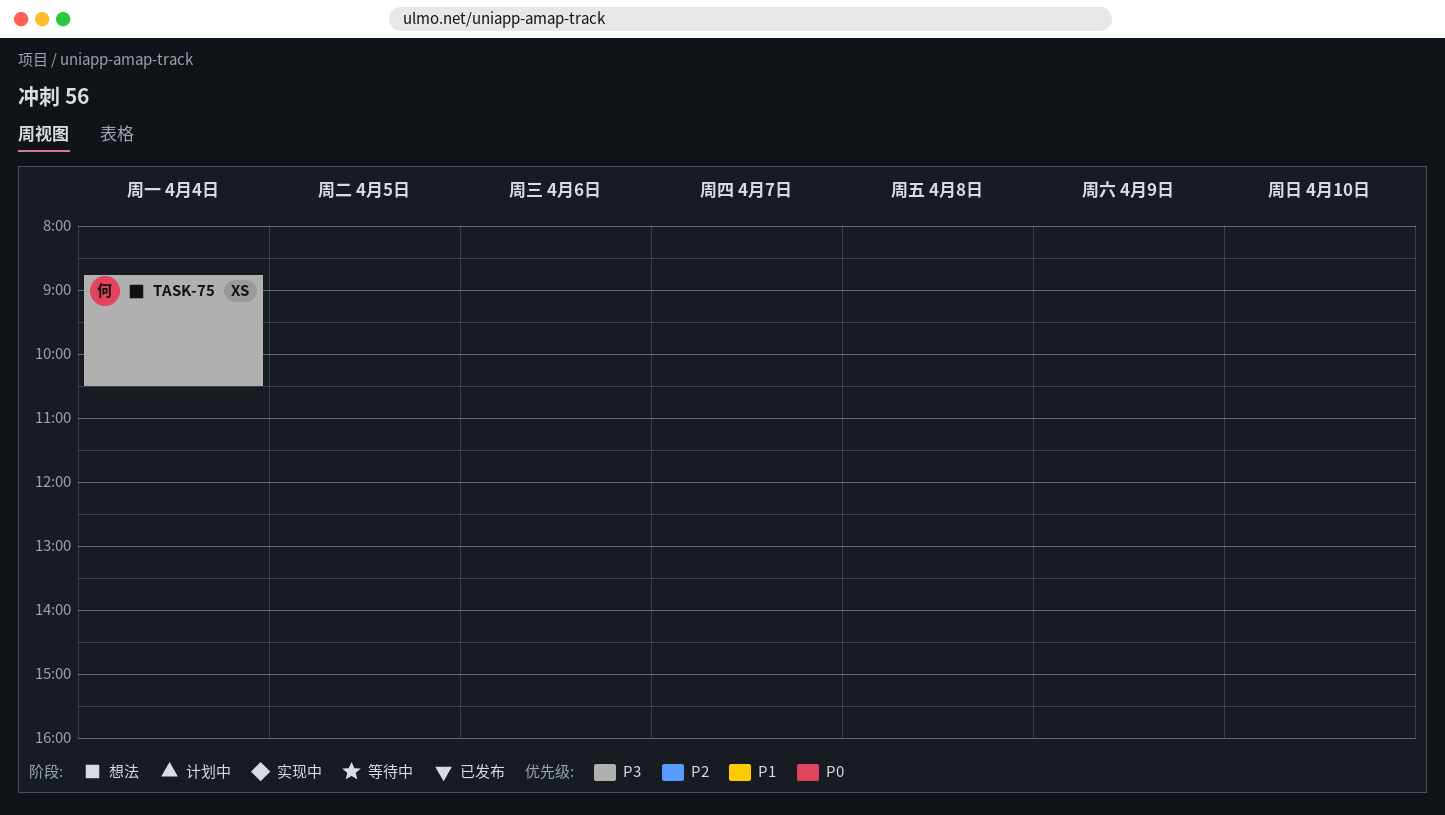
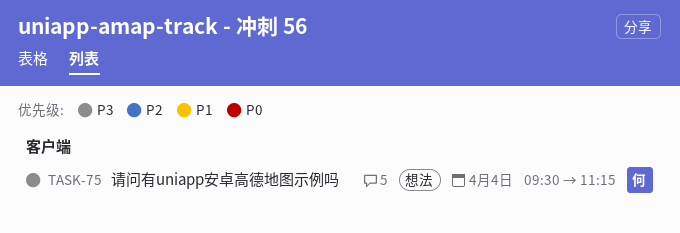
TASK-75, begins: 08:45 -> 09:30
TASK-75, ends: 10:30 -> 11:15

